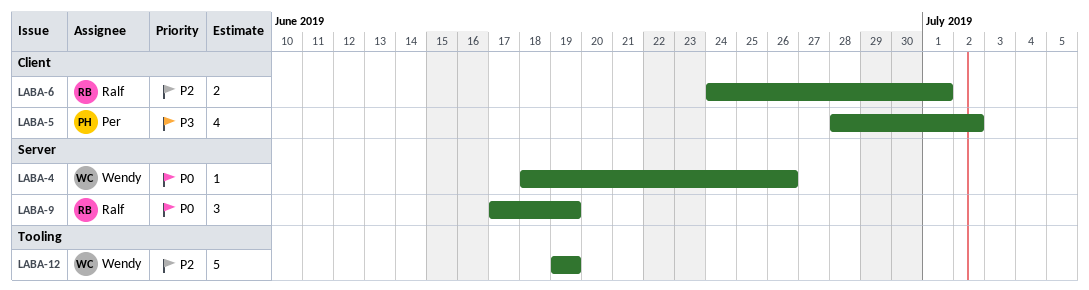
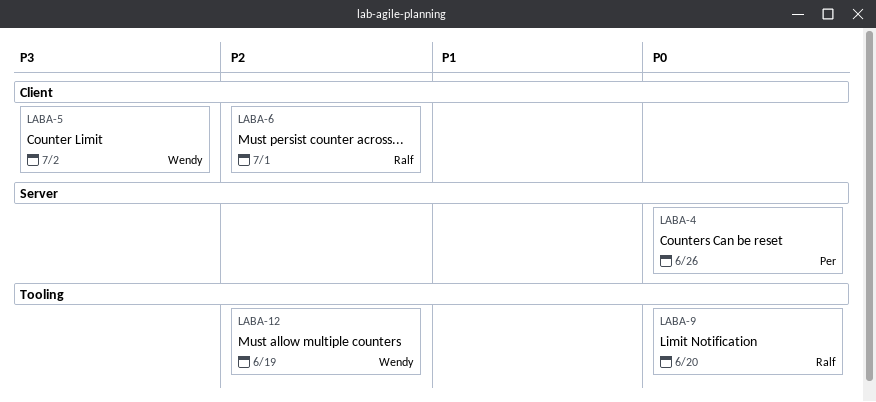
LABA-4, owner: Wendy -> Per
LABA-5, owner: Per -> Wendy
LABA-9, label: Server -> Tooling
LABA-9, due: Jun 19 -> Jun 20

